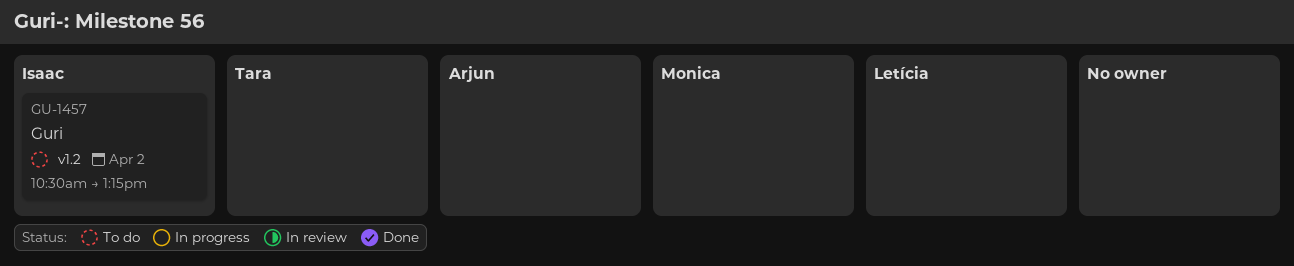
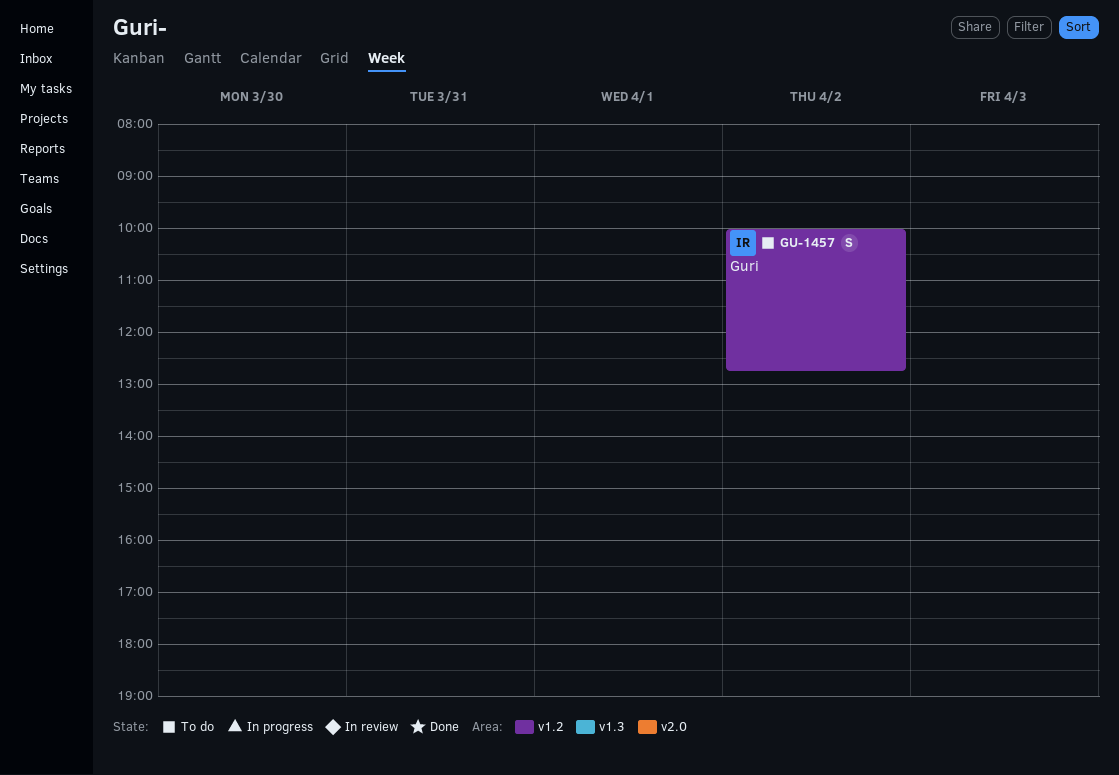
GU-1457, begins: 10:30 -> 10:00
GU-1457, ends: 13:15 -> 12:45

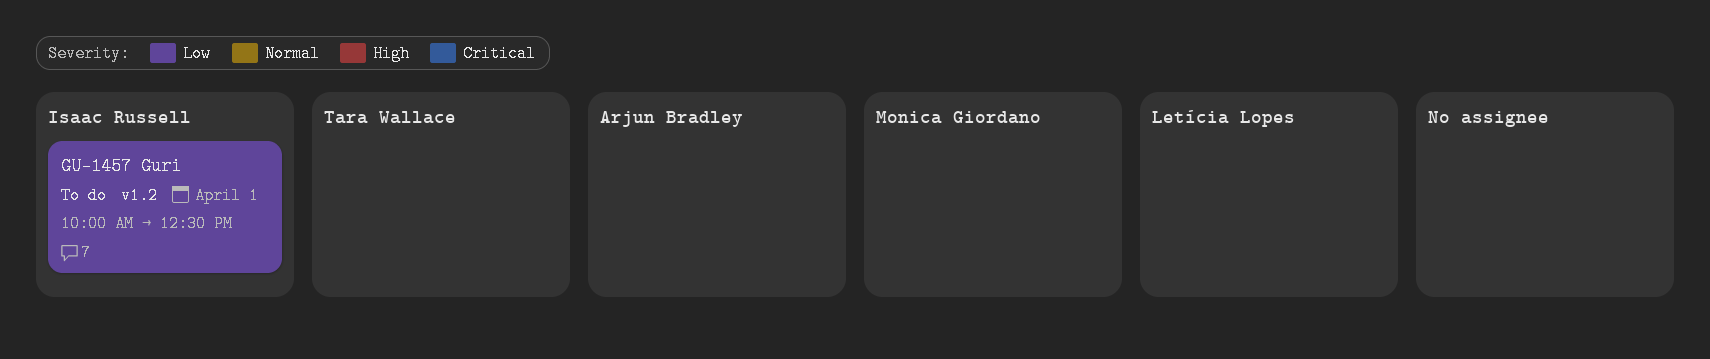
GU-1457, day: Apr 2 -> Apr 1
GU-1457, ends: 12:45 -> 12:30

